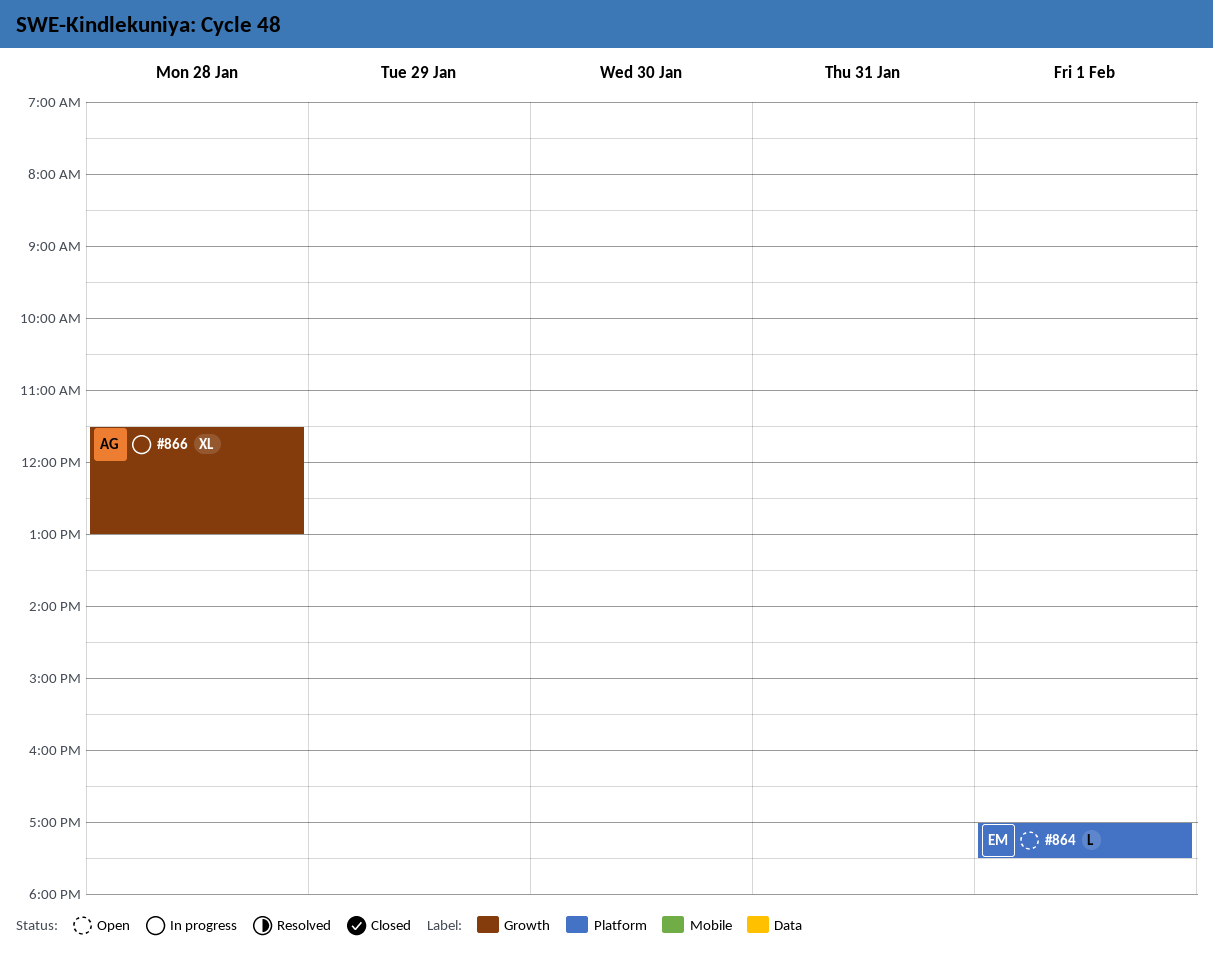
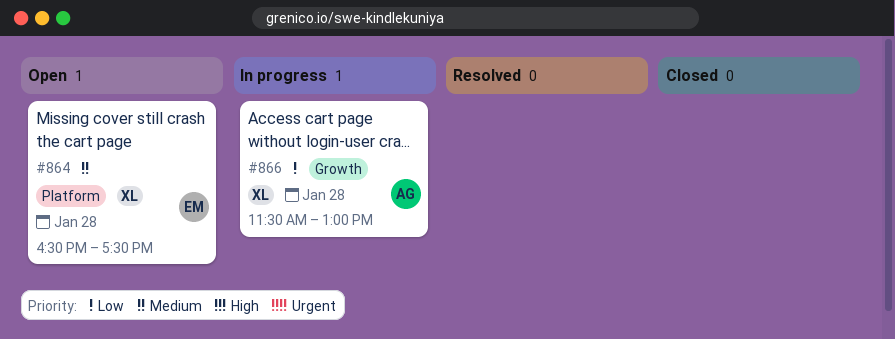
#864, estimate: L -> XL
#864, day: Feb 1 -> Jan 28
#864, begins: 17:00 -> 16:30

